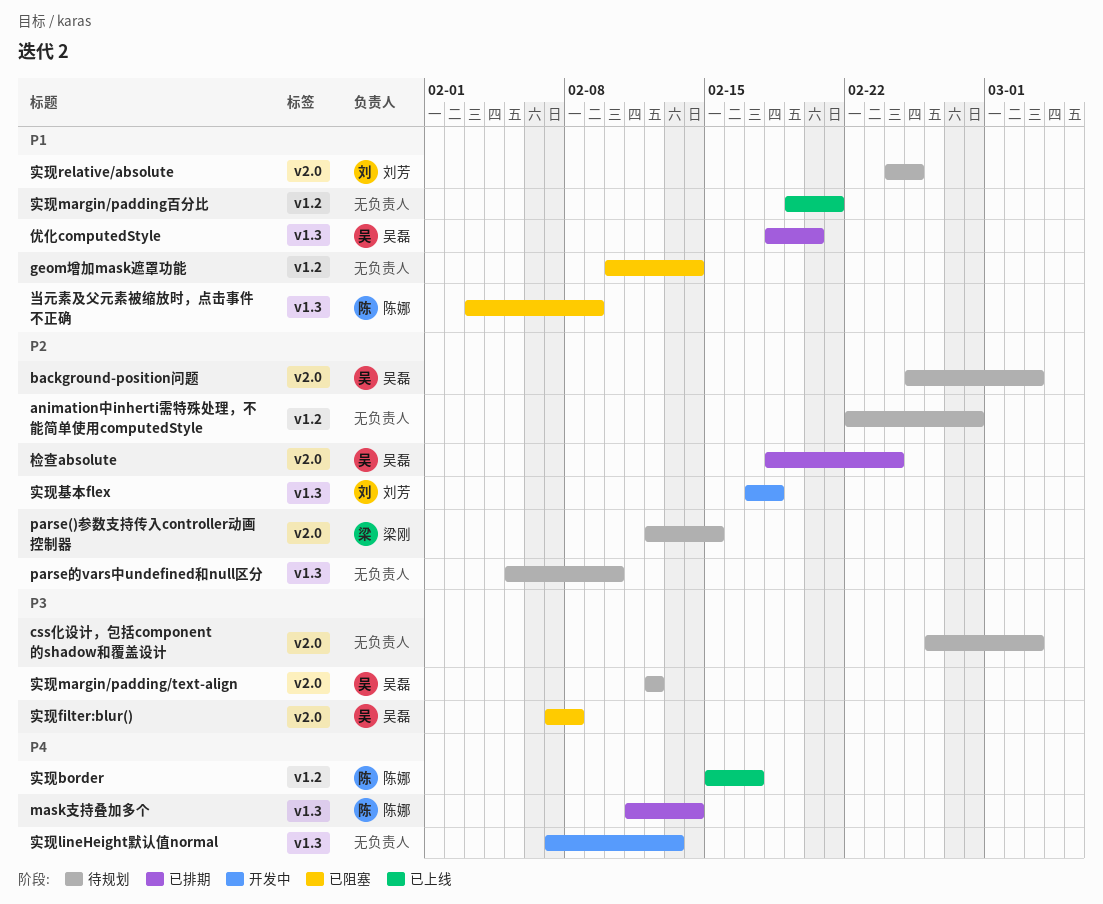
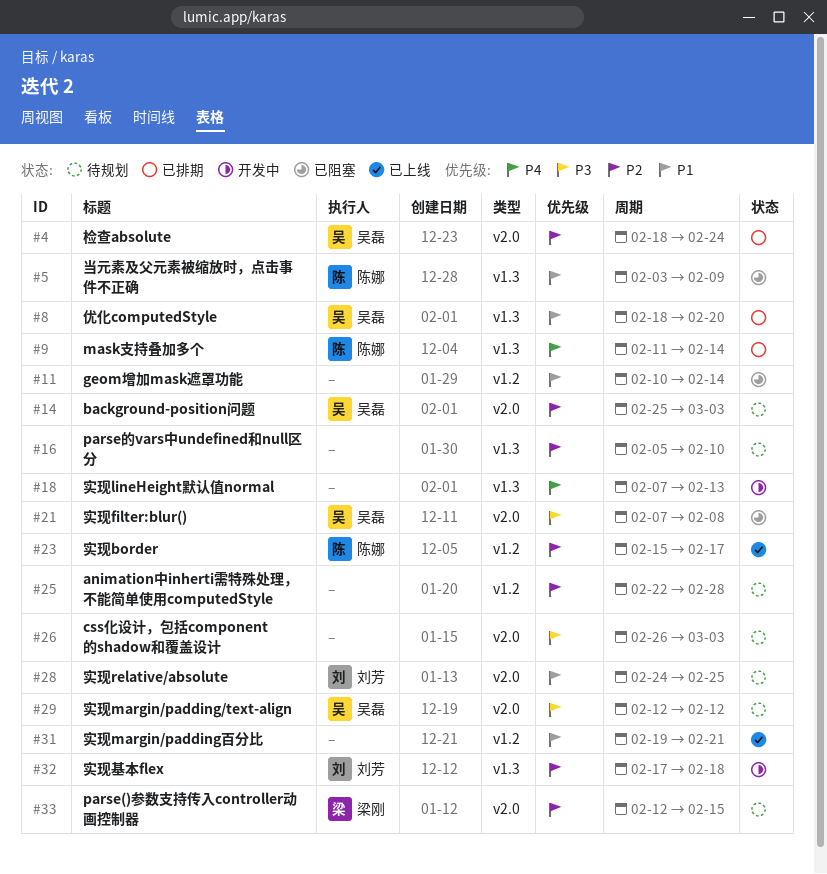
实现border, priority: P4 -> P2

